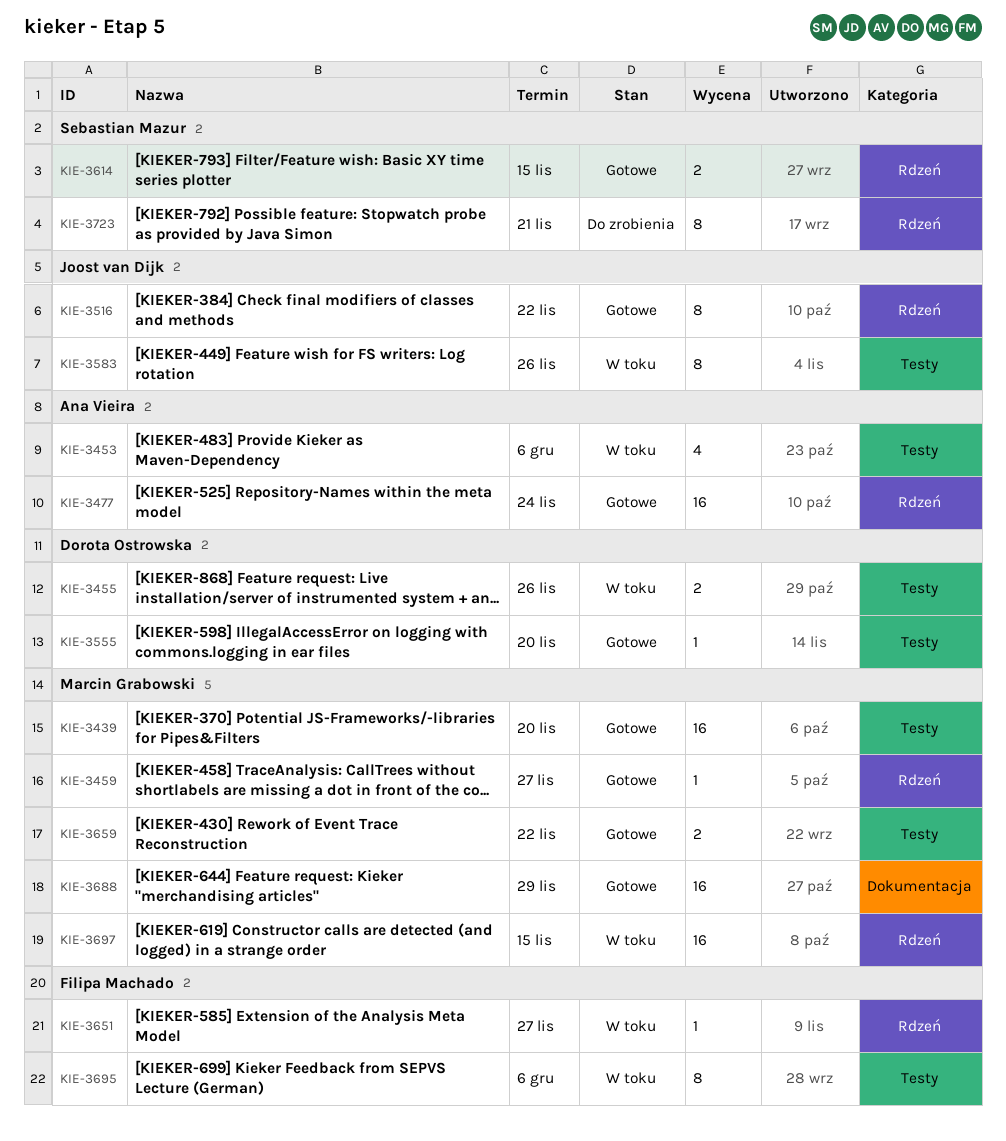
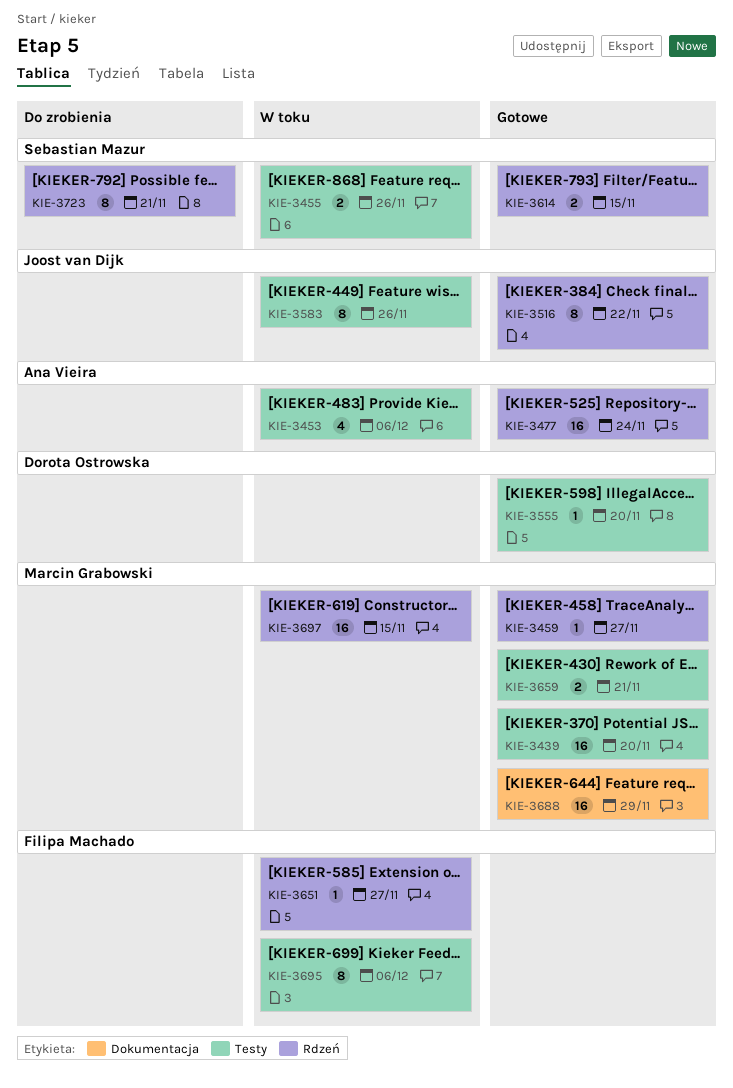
KIE-3455, owner: Dorota Ostrowska -> Sebastian Mazur
KIE-3659, due: Nov 22 -> Nov 21

